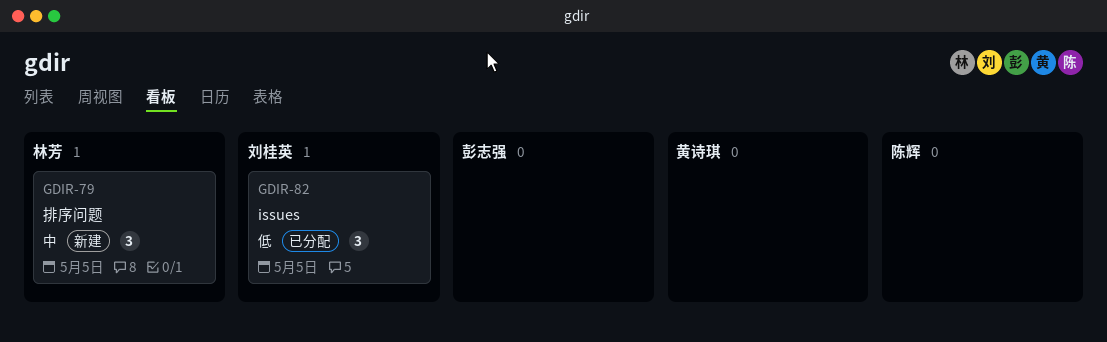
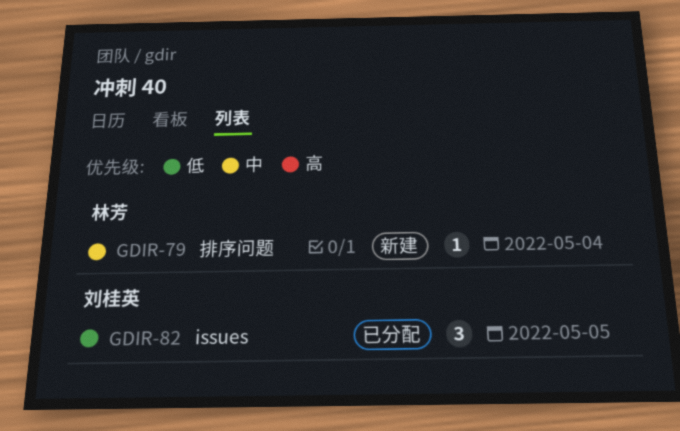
GDIR-79, estimate: 3 -> 1
GDIR-79, due: May 5 -> May 4

